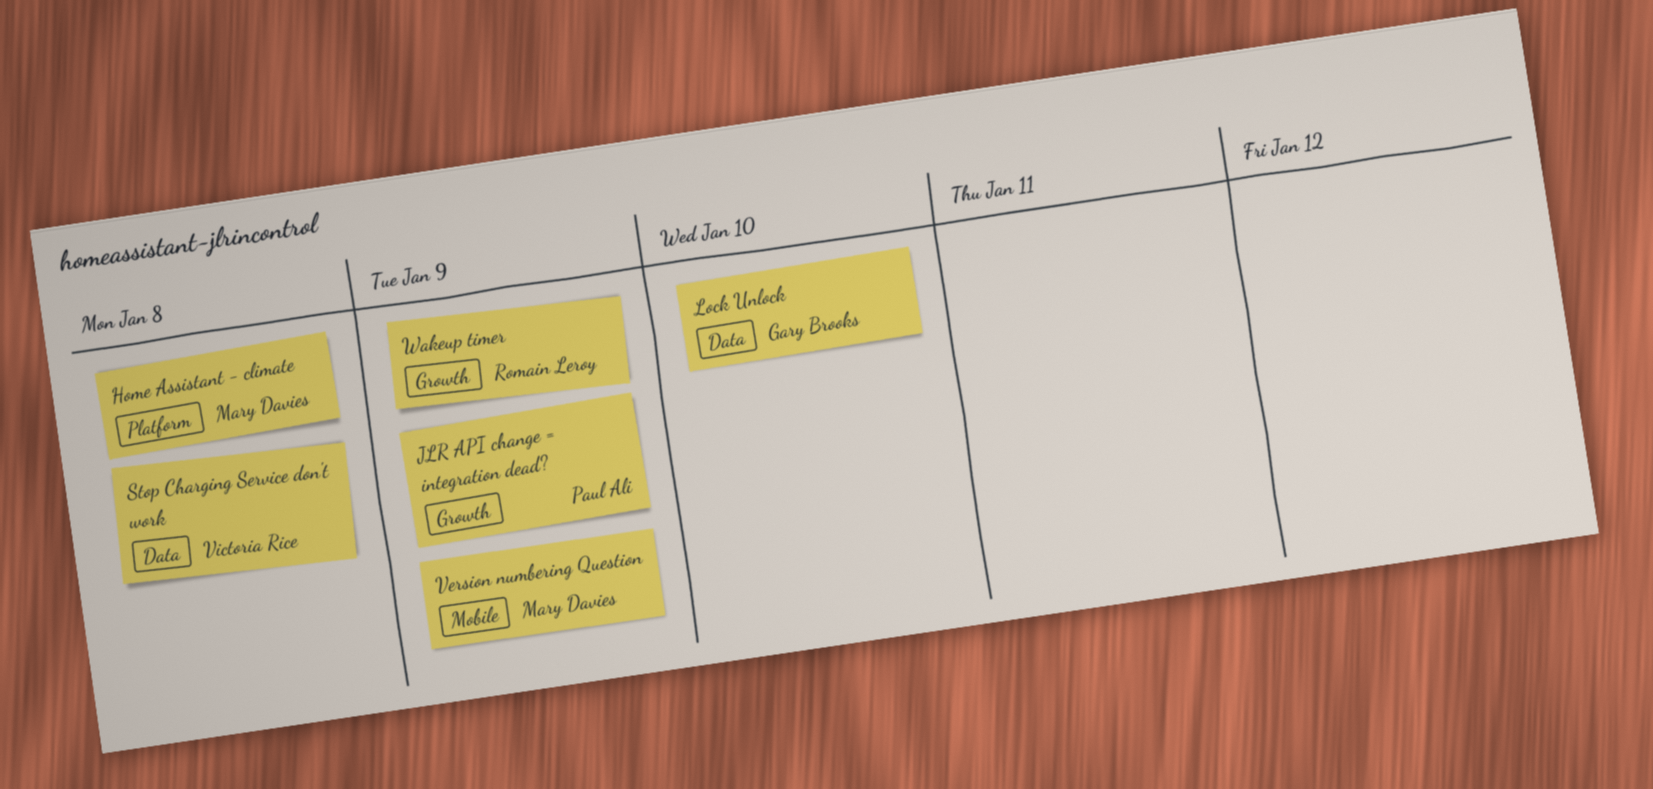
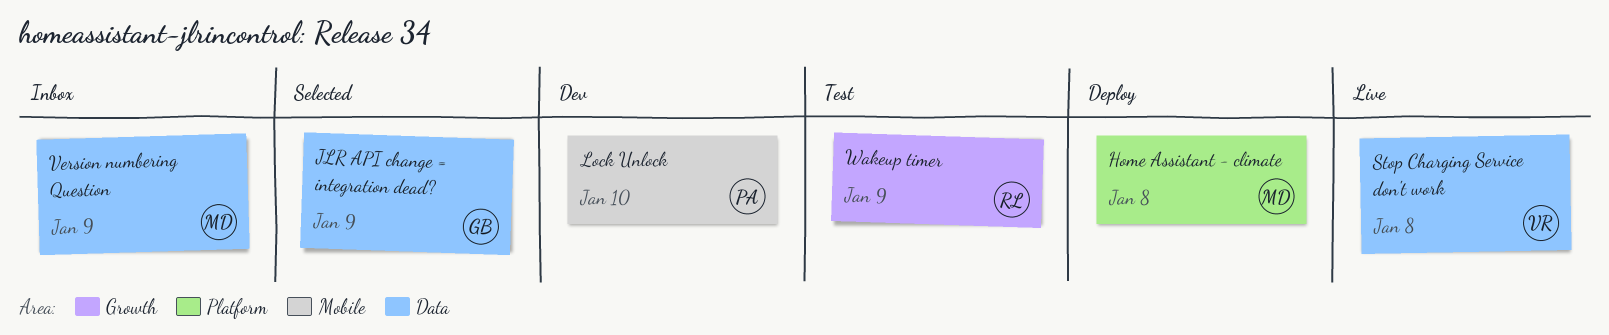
JLR API change = integration dead?, owner: Paul Ali -> Gary Brooks
JLR API change = integration dead?, label: Growth -> Data
Lock Unlock, owner: Gary Brooks -> Paul Ali
Lock Unlock, label: Data -> Mobile
Version numbering Question, label: Mobile -> Data

